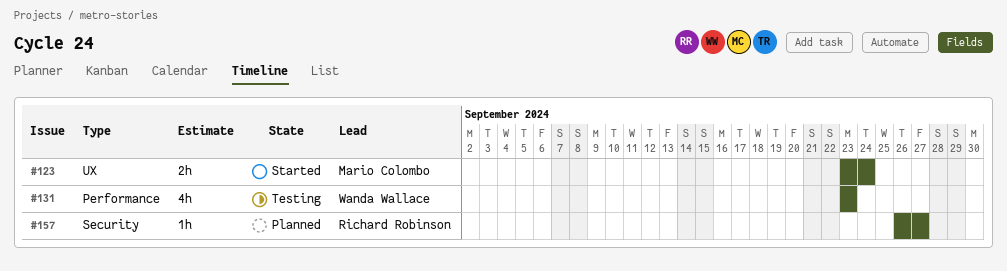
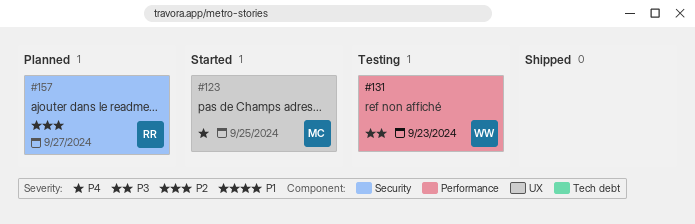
#123, due: Sep 24 -> Sep 25

